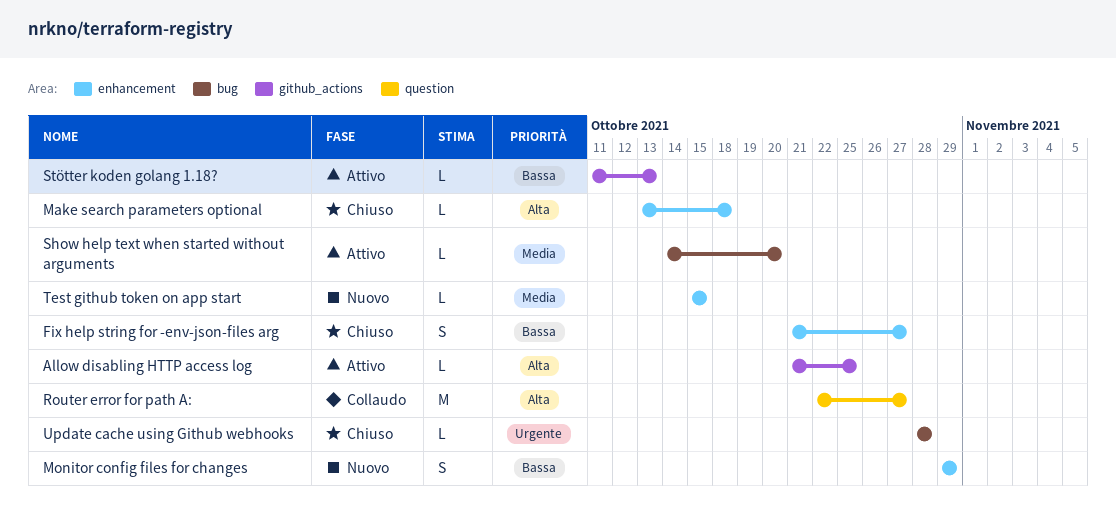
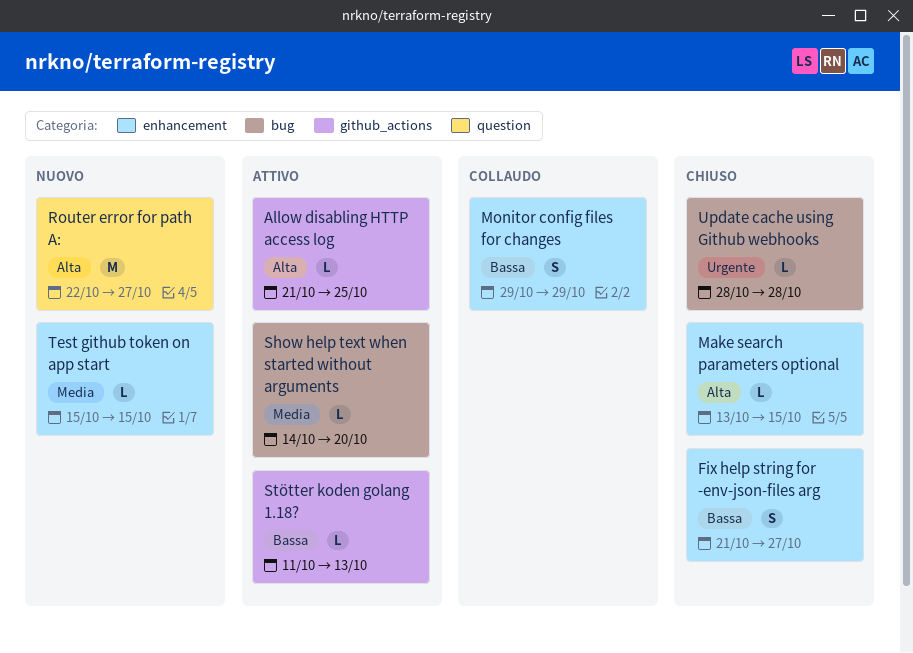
Make search parameters optional, due: Oct 18 -> Oct 15
Monitor config files for changes, status: Nuovo -> Collaudo
Router error for path A:, status: Collaudo -> Nuovo

